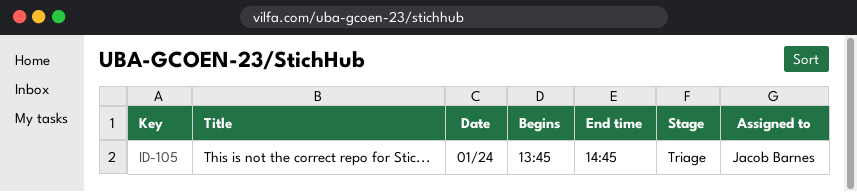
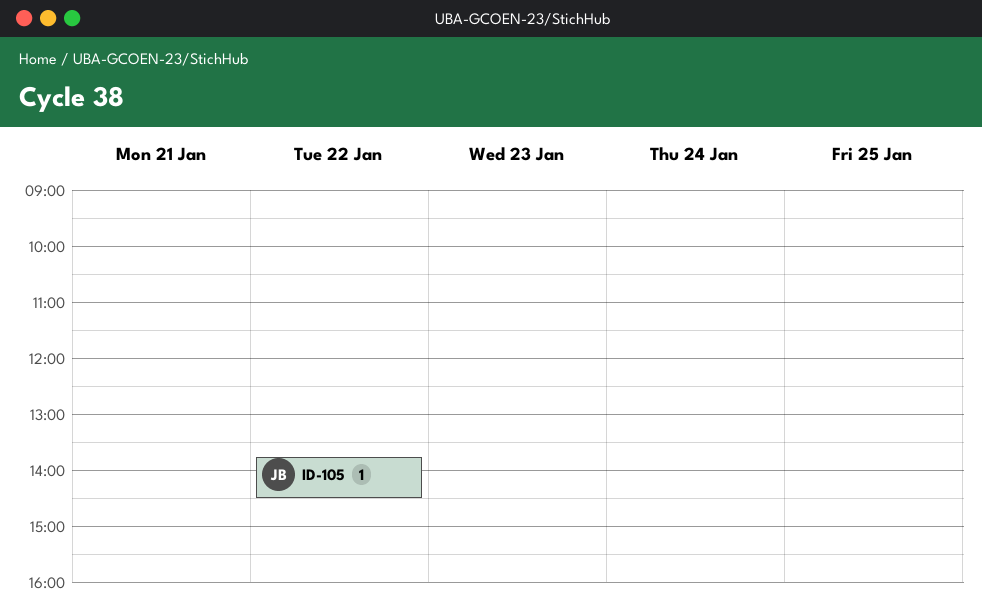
ID-105, day: Jan 24 -> Jan 22
ID-105, ends: 14:45 -> 14:30

